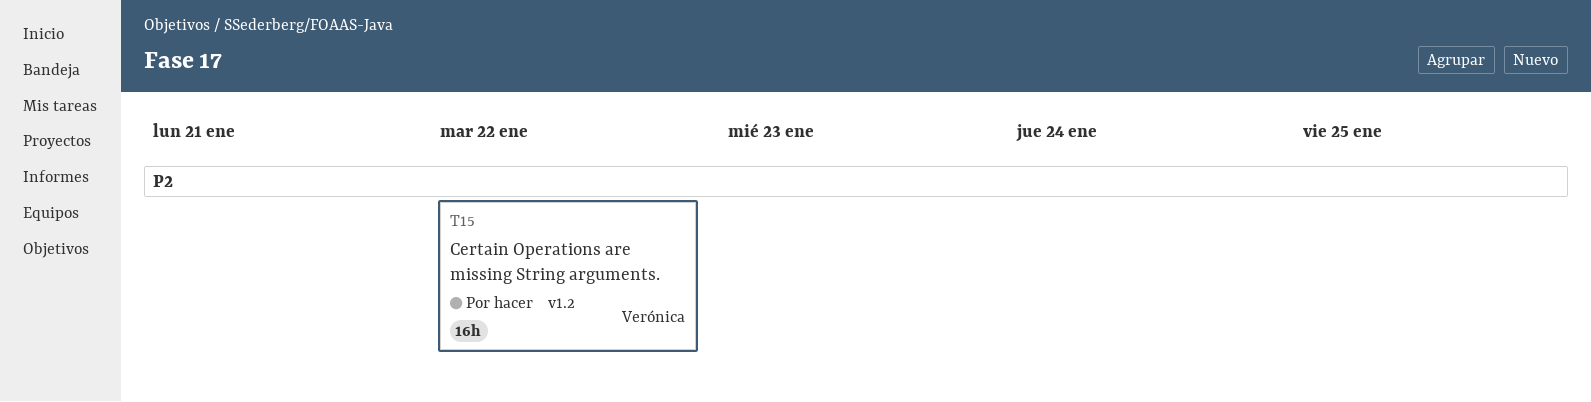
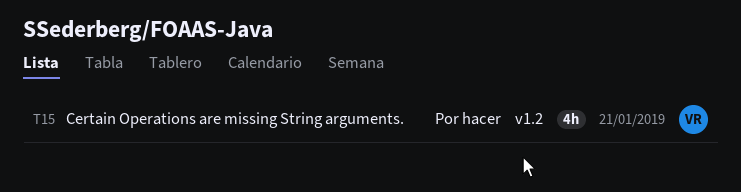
T15, estimate: 16h -> 4h
T15, due: Jan 22 -> Jan 21

